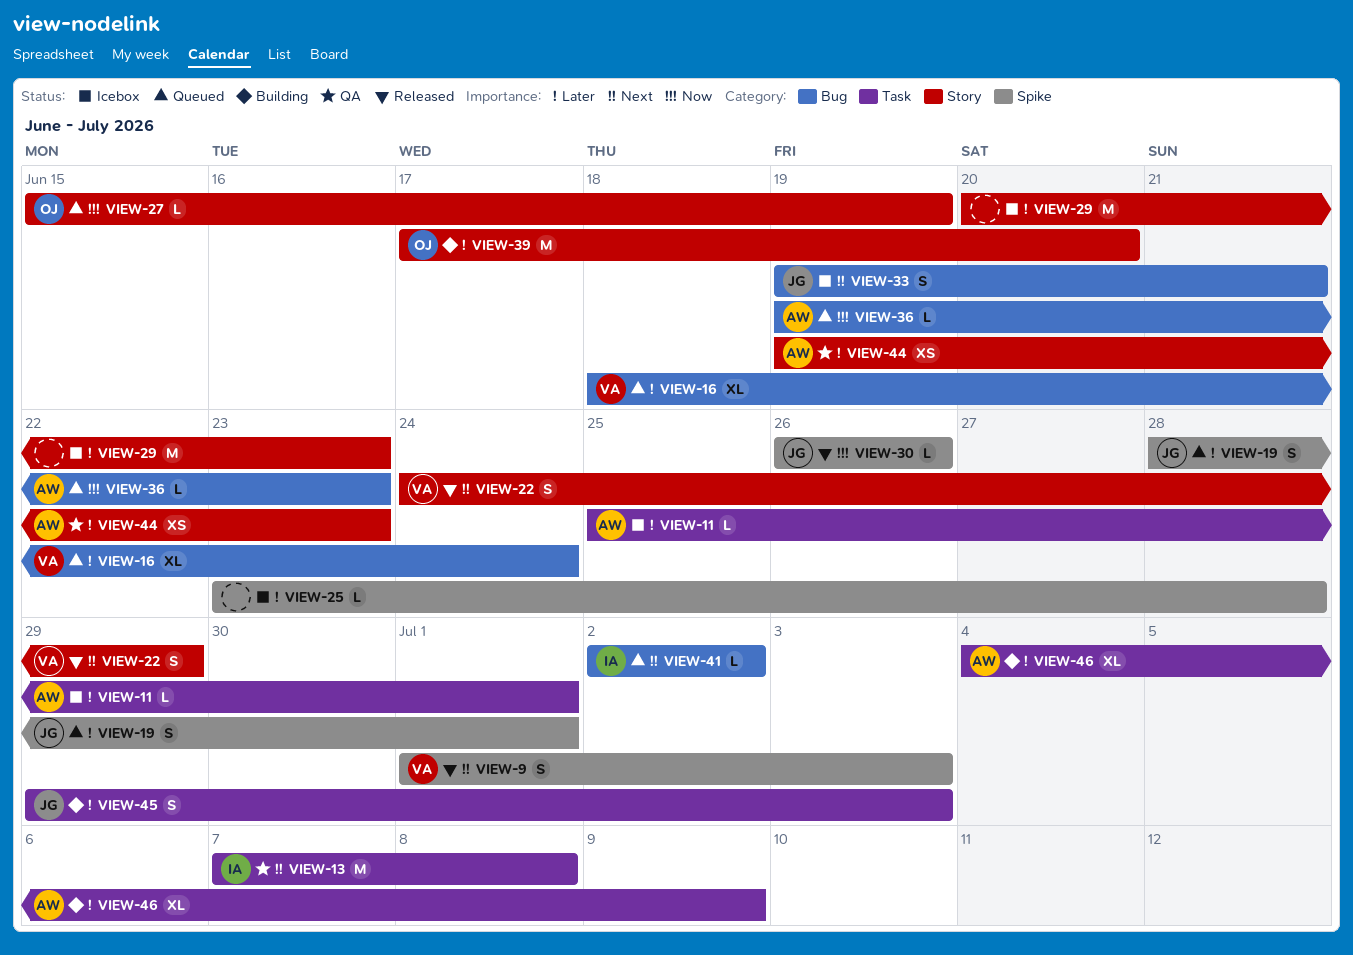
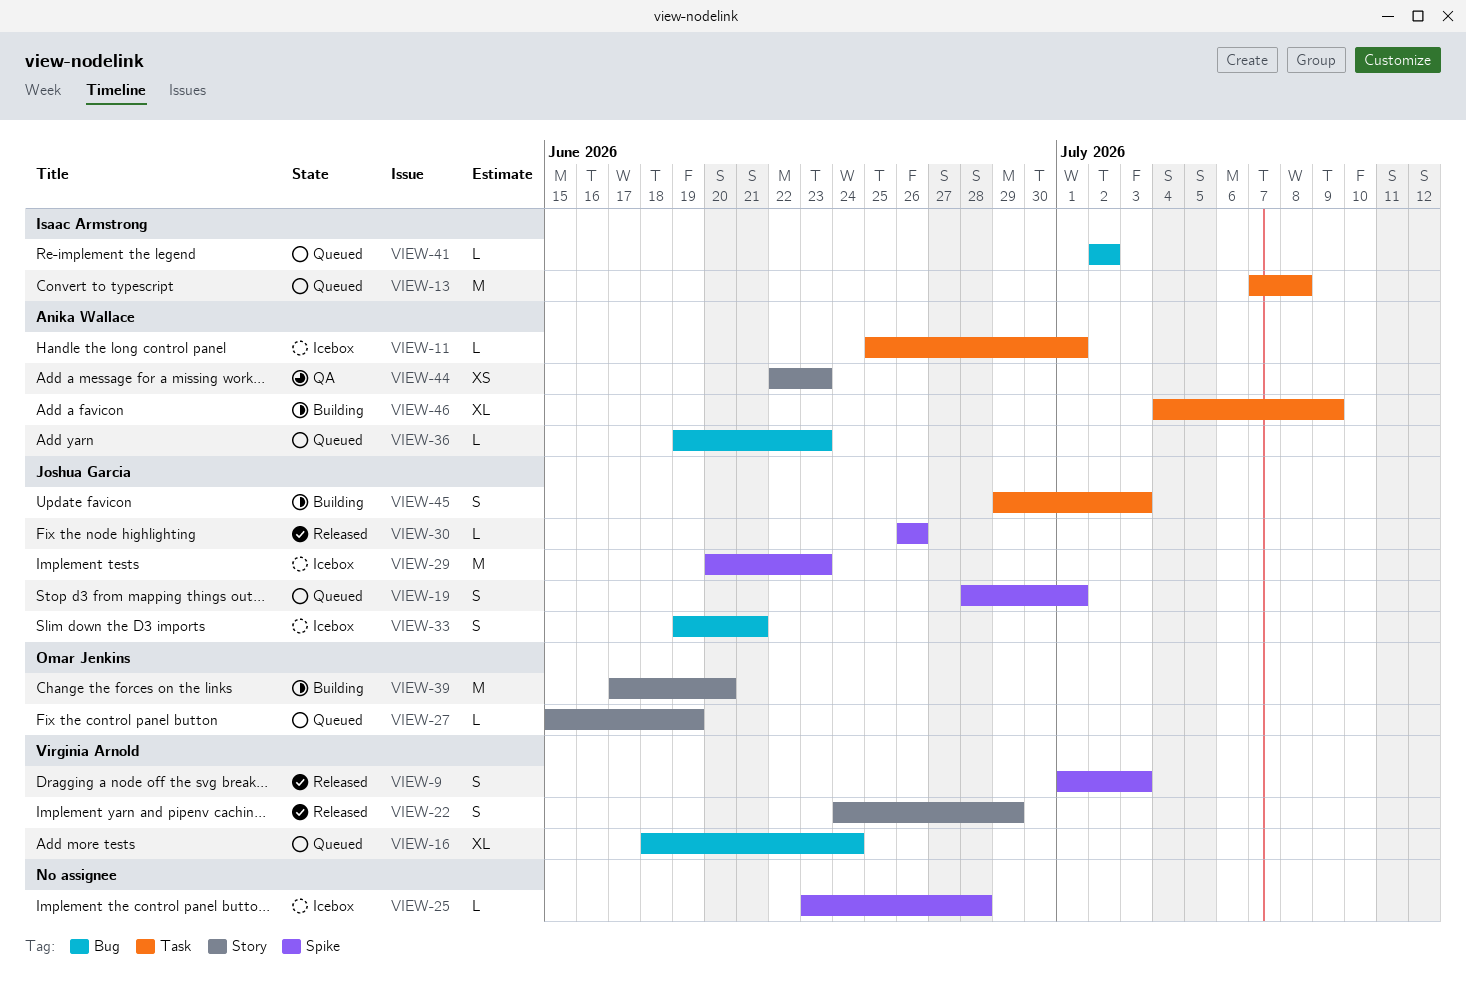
VIEW-13, status: QA -> Queued
VIEW-29, owner: none -> Joshua Garcia
VIEW-29, label: Story -> Spike
VIEW-44, start: Jun 19 -> Jun 22

